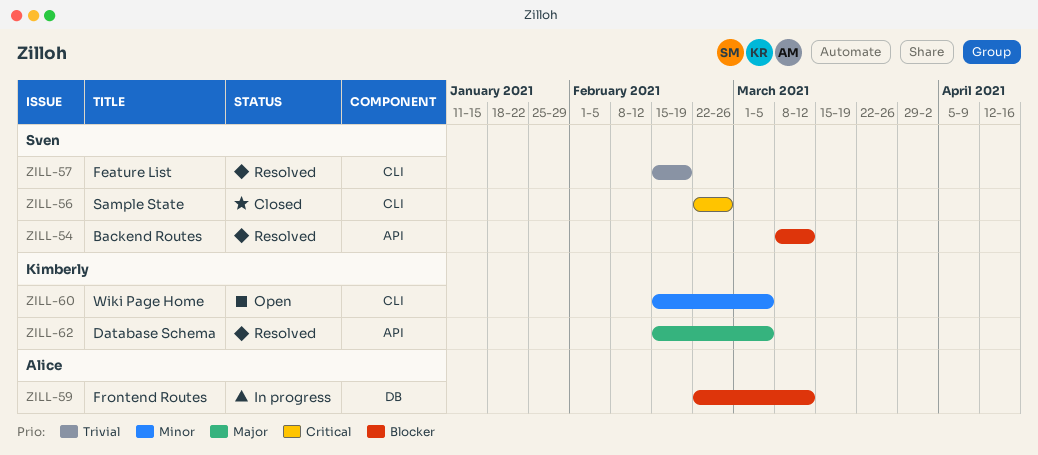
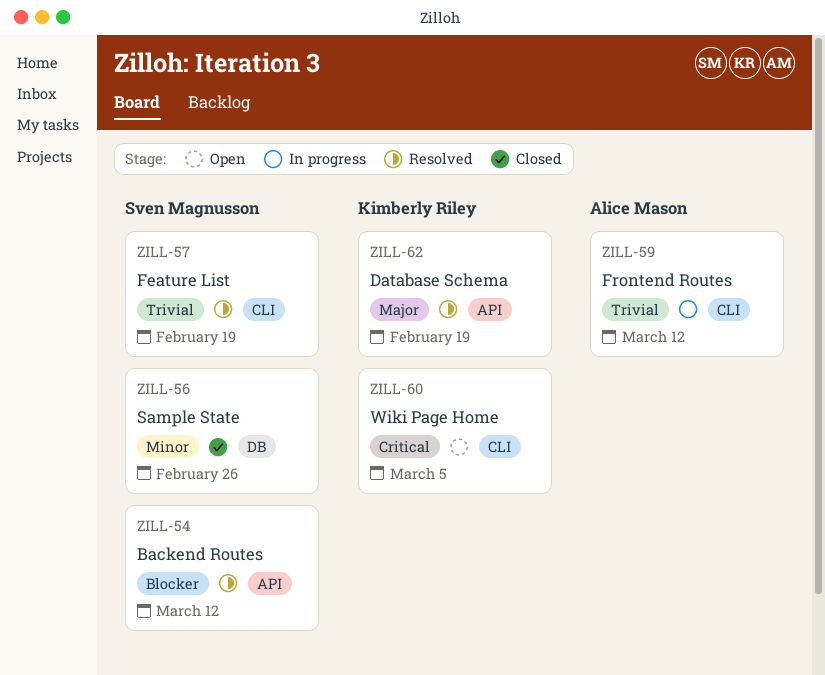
ZILL-56, priority: Critical -> Minor
ZILL-56, label: CLI -> DB
ZILL-59, priority: Blocker -> Trivial
ZILL-59, label: DB -> CLI
ZILL-60, priority: Minor -> Critical
ZILL-62, due: Mar 5 -> Feb 19

